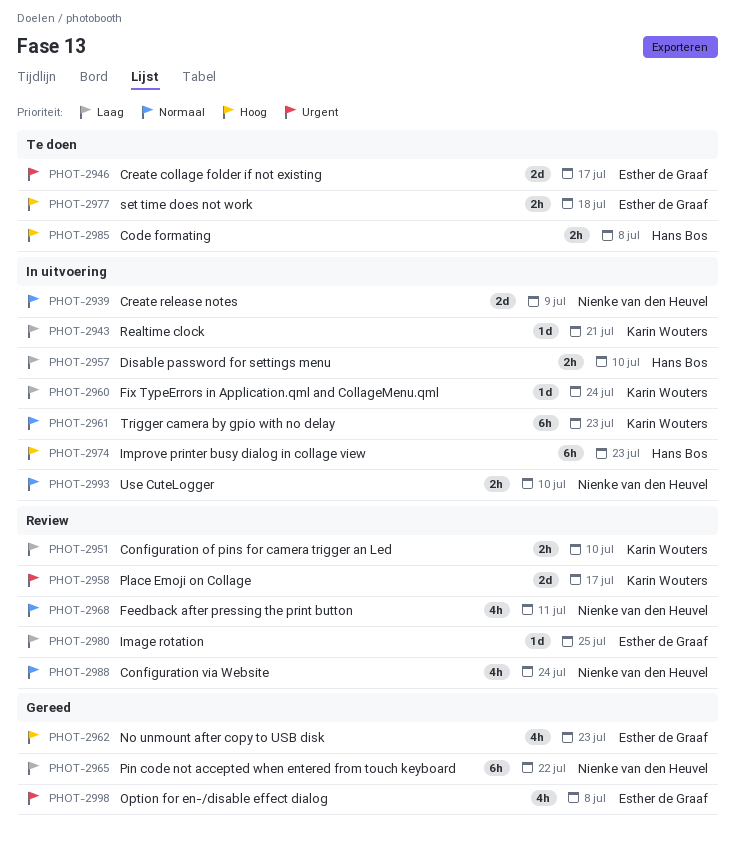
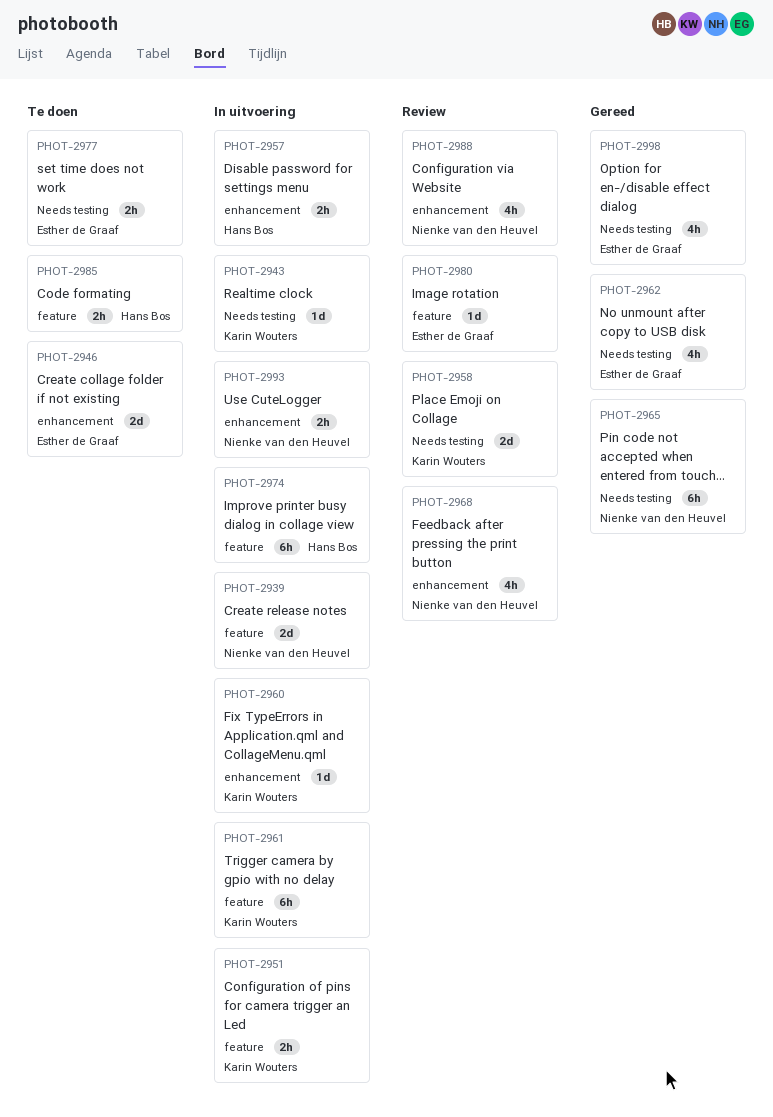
PHOT-2951, status: Review -> In uitvoering

